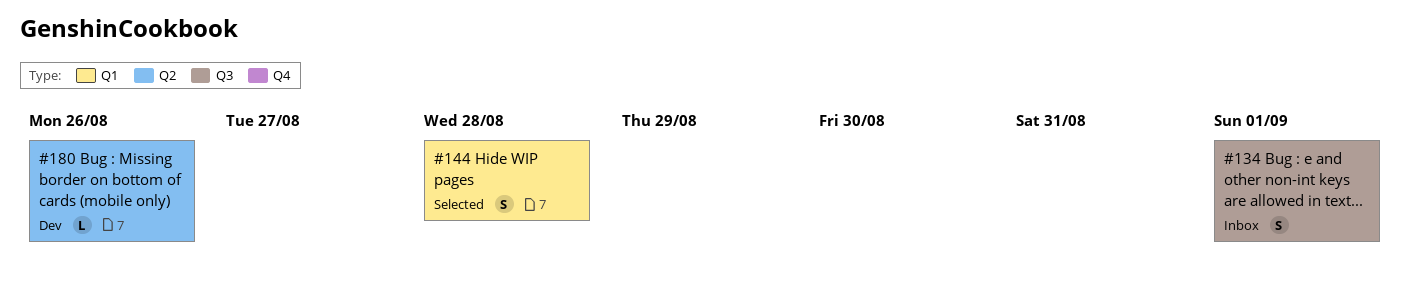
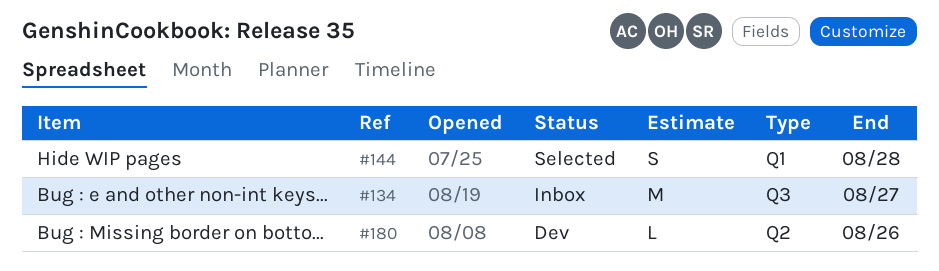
#134, estimate: S -> M
#134, due: Sep 1 -> Aug 27

